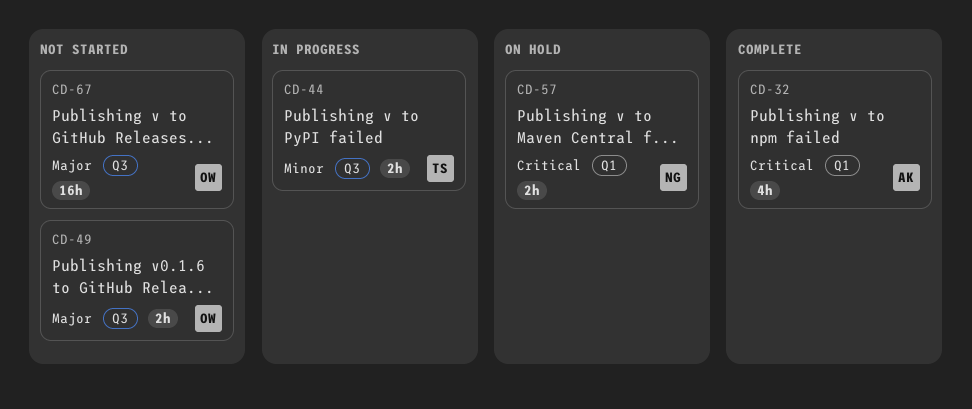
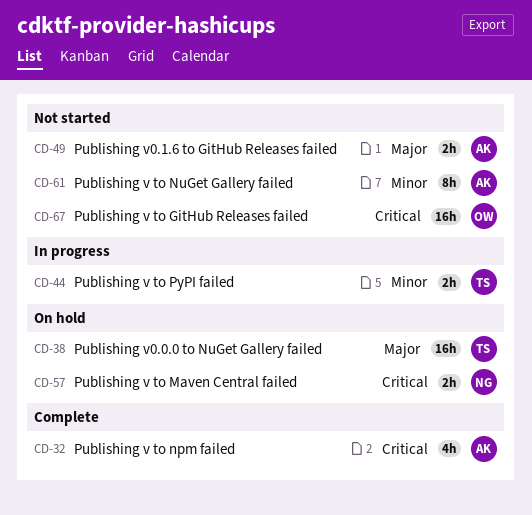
CD-38: none -> present
CD-49, owner: OW -> AK
CD-61: none -> present
CD-67, priority: Major -> Critical

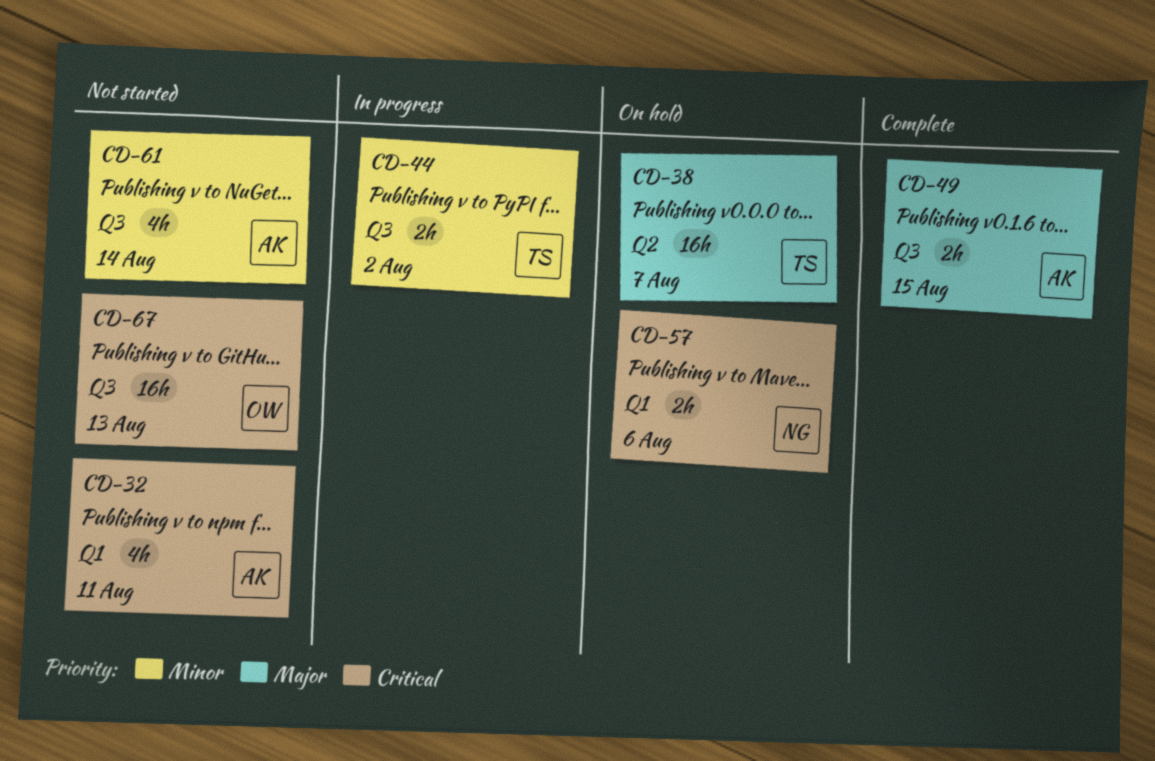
CD-32, status: Complete -> Not started
CD-49, status: Not started -> Complete
CD-61, estimate: 8h -> 4h

